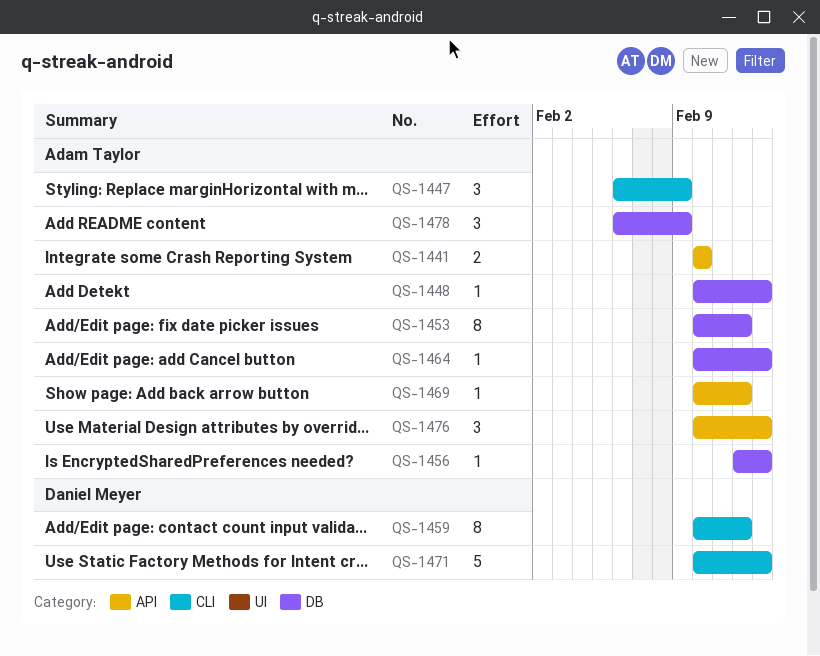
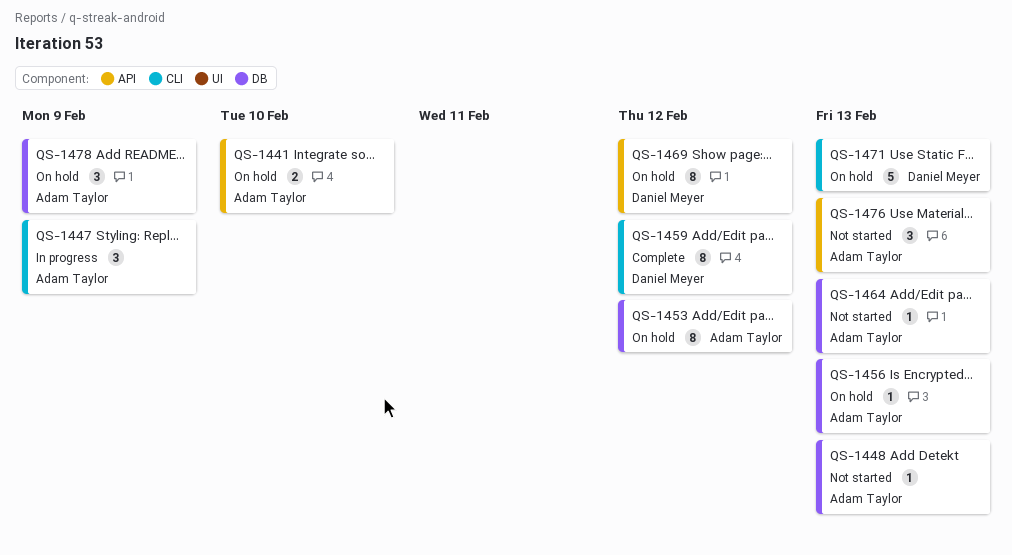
QS-1469, owner: Adam Taylor -> Daniel Meyer
QS-1469, estimate: 1 -> 8

